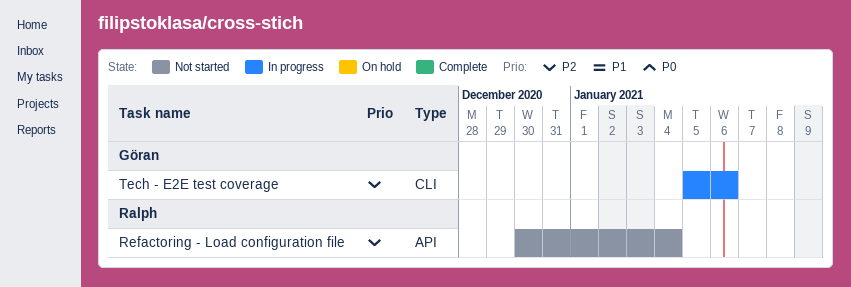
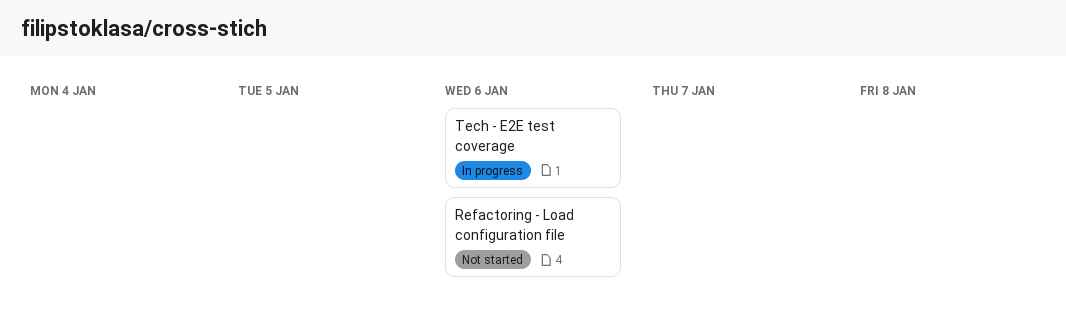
Refactoring - Load configuration file, due: Jan 4 -> Jan 6

